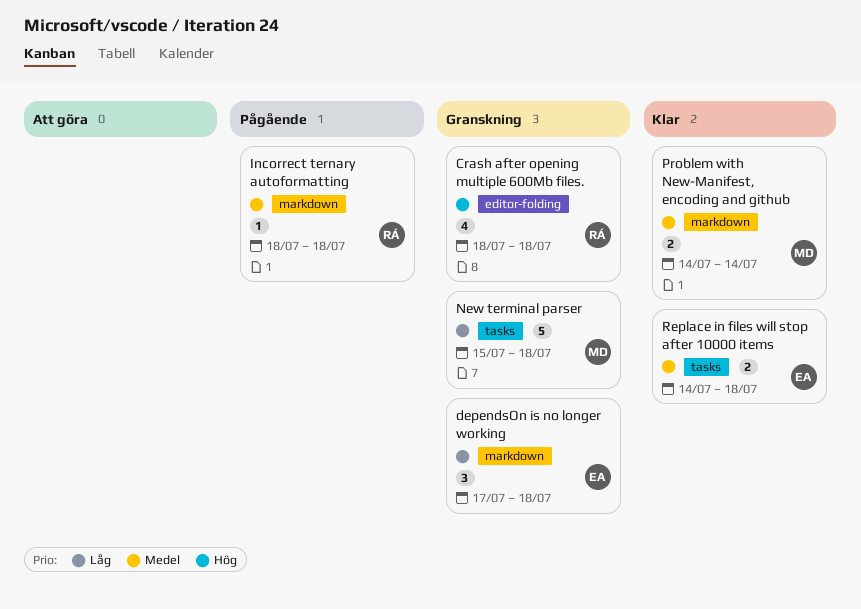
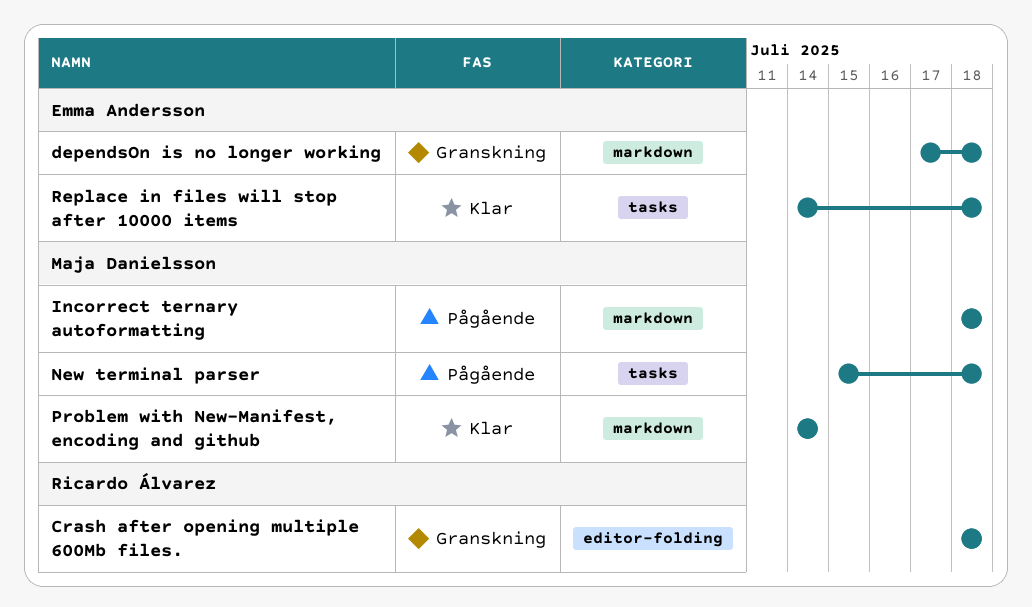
Incorrect ternary autoformatting, owner: Ricardo Álvarez -> Maja Danielsson
New terminal parser, status: Granskning -> Pågående

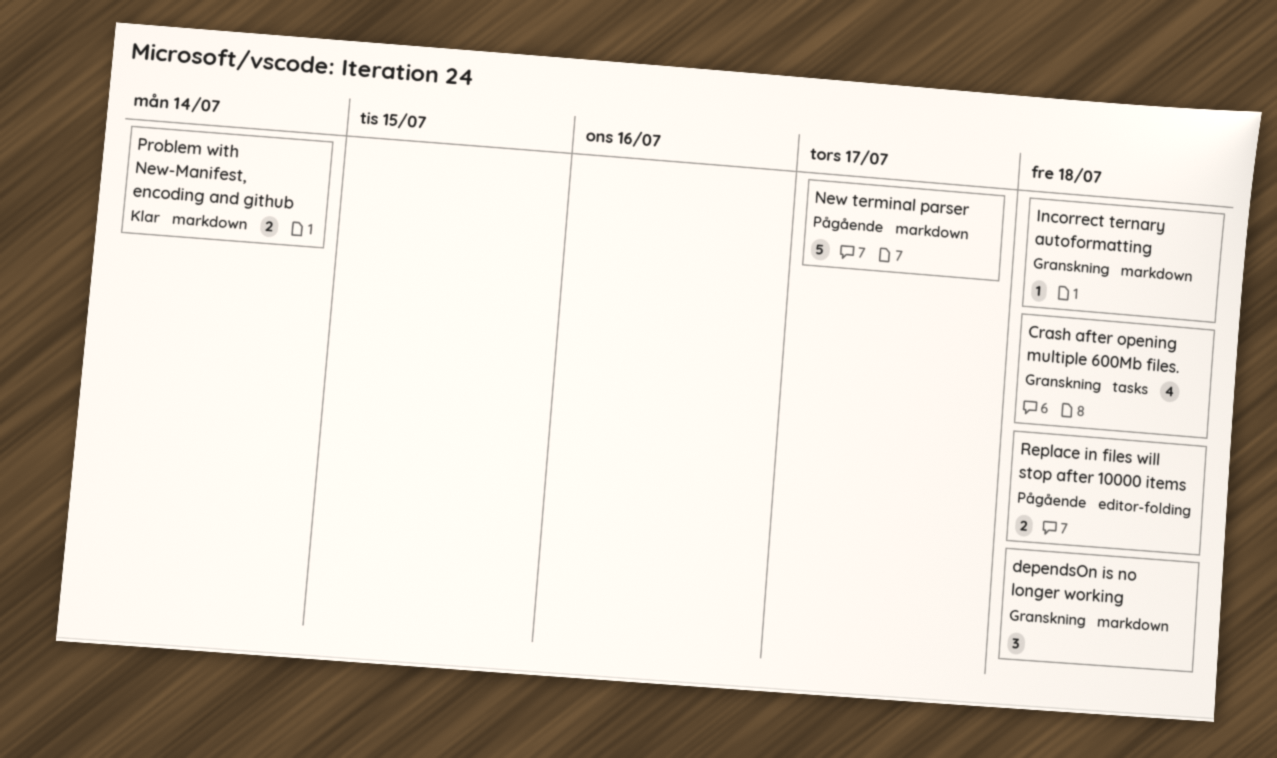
Crash after opening multiple 600Mb files., label: editor-folding -> tasks
Incorrect ternary autoformatting, status: Pågående -> Granskning
New terminal parser, label: tasks -> markdown
New terminal parser, due: Jul 18 -> Jul 17
Replace in files will stop after 10000 items, status: Klar -> Pågående
Replace in files will stop after 10000 items, label: tasks -> editor-folding

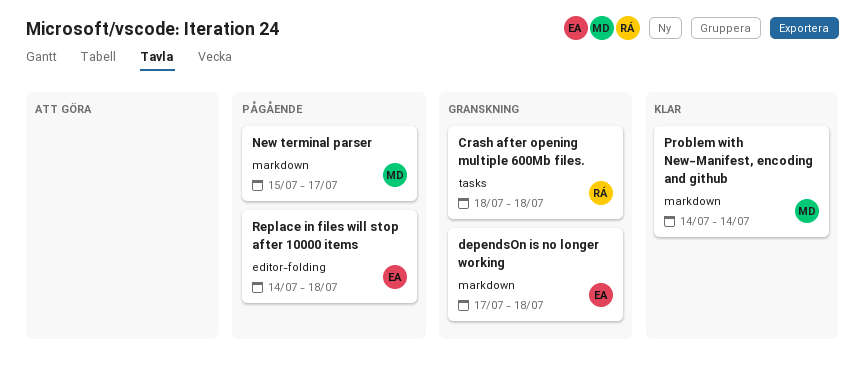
Incorrect ternary autoformatting: present -> none

